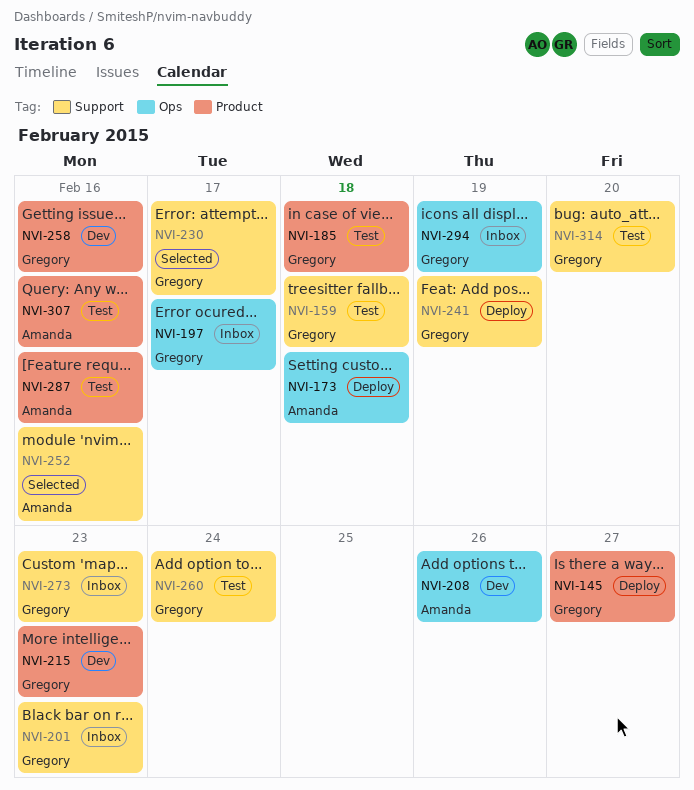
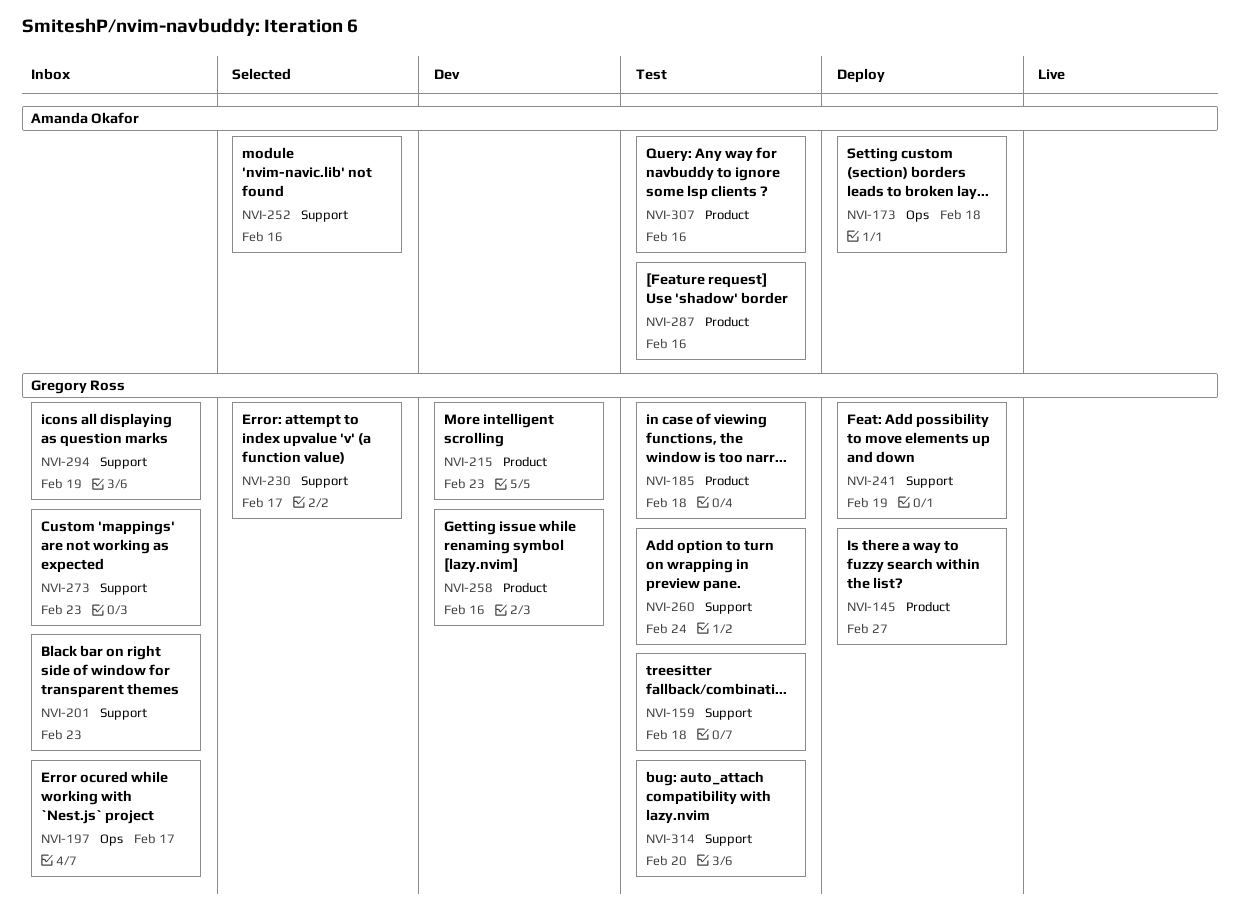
NVI-208: present -> none
NVI-294, label: Ops -> Support

